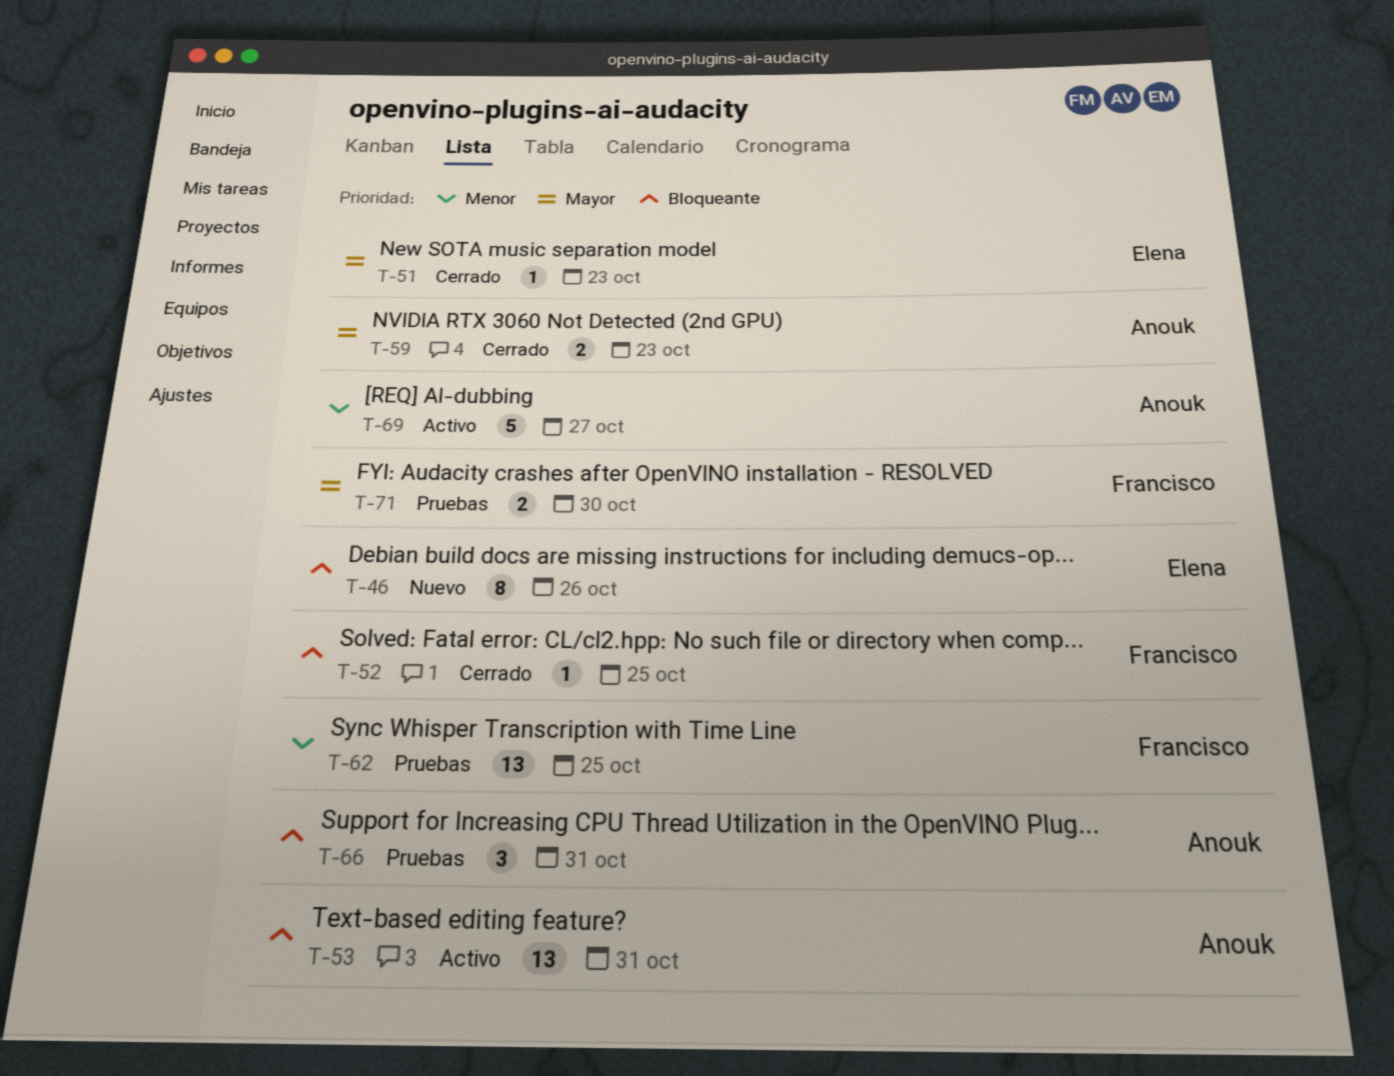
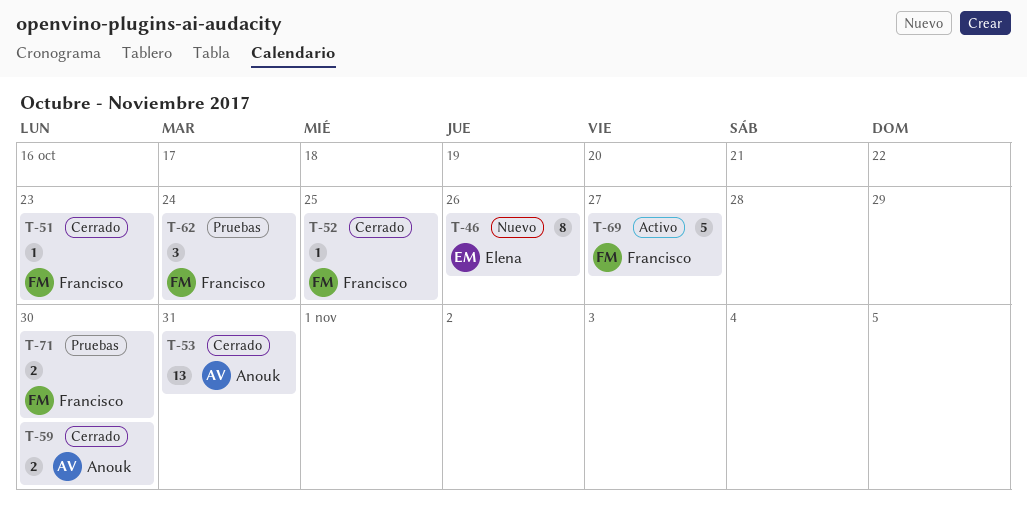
T-51, owner: Elena -> Francisco
T-53, status: Activo -> Cerrado
T-59, due: Oct 23 -> Oct 30
T-62, estimate: 13 -> 3
T-62, due: Oct 25 -> Oct 24
T-66: present -> none
T-69, owner: Anouk -> Francisco

